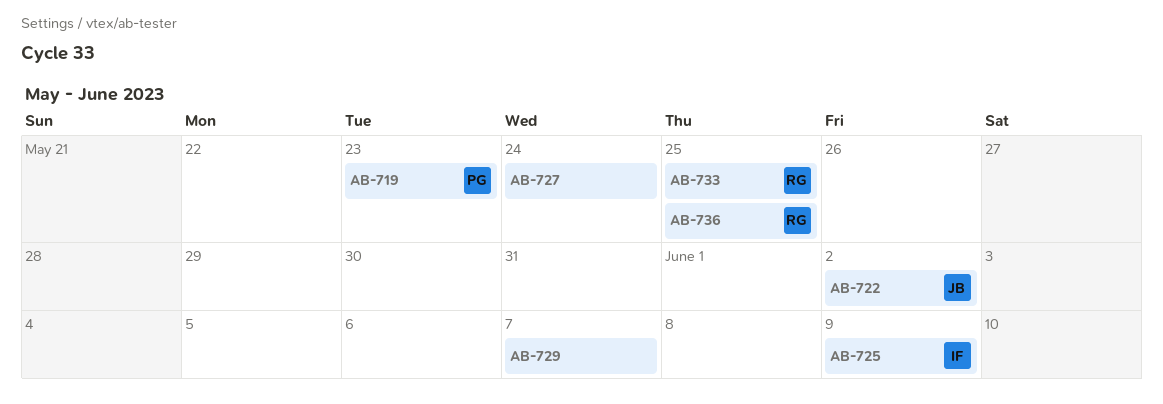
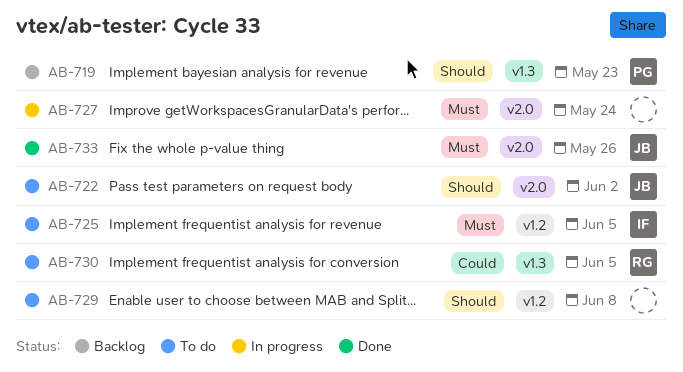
AB-725, due: Jun 9 -> Jun 5
AB-729, due: Jun 7 -> Jun 8
AB-730: none -> present
AB-733, owner: RG -> JB
AB-733, due: May 25 -> May 26
AB-736: present -> none

